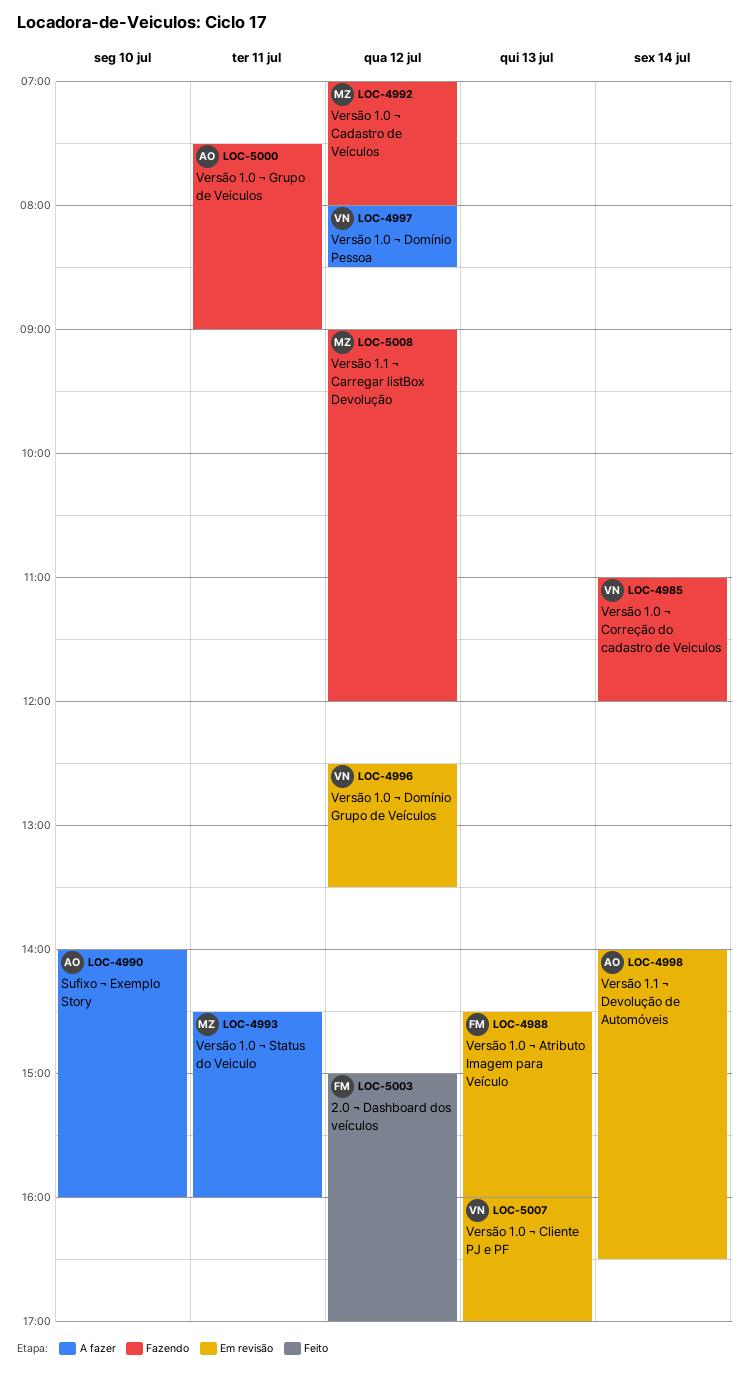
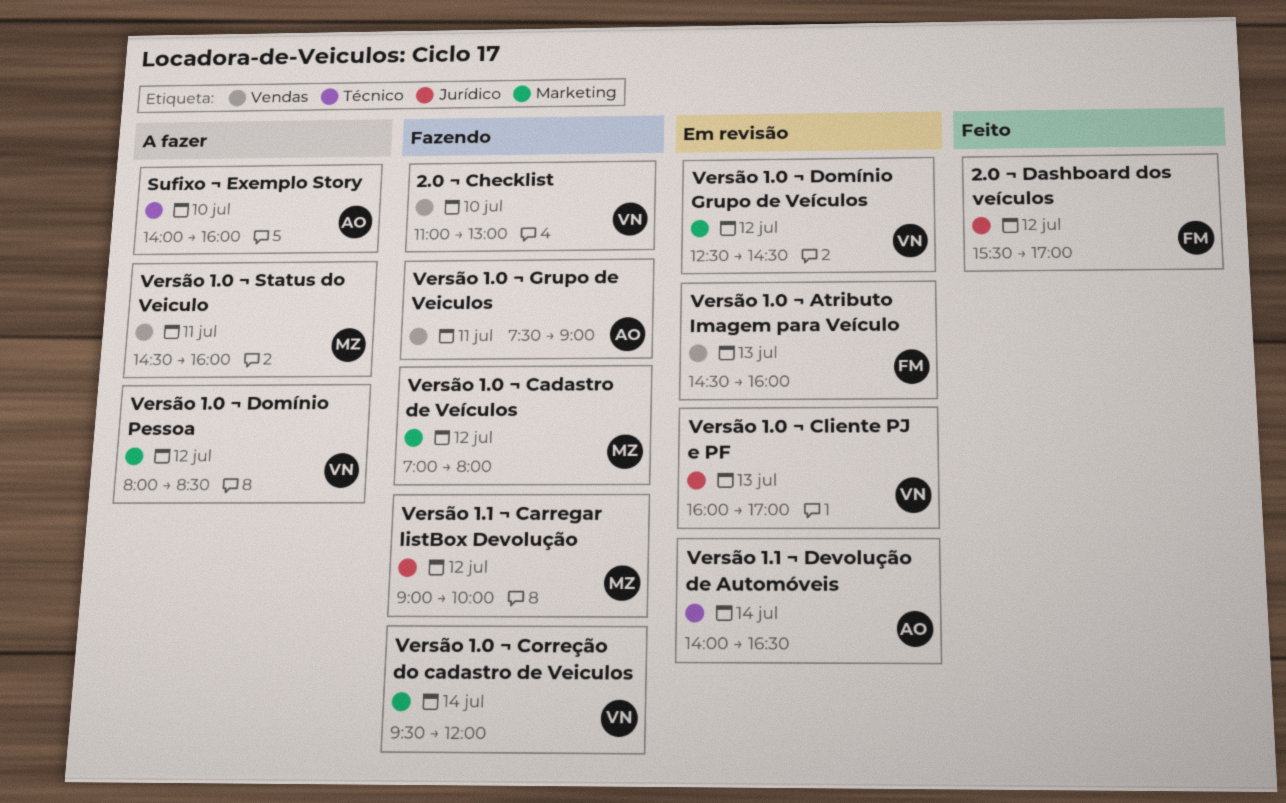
2.0 ¬ Checklist: none -> present
2.0 ¬ Dashboard dos veículos, begins: 15:00 -> 15:30
Versão 1.0 ¬ Correção do cadastro de Veiculos, begins: 11:00 -> 09:30
Versão 1.0 ¬ Domínio Grupo de Veículos, ends: 13:30 -> 14:30
Versão 1.1 ¬ Carregar listBox Devolução, ends: 12:00 -> 10:00

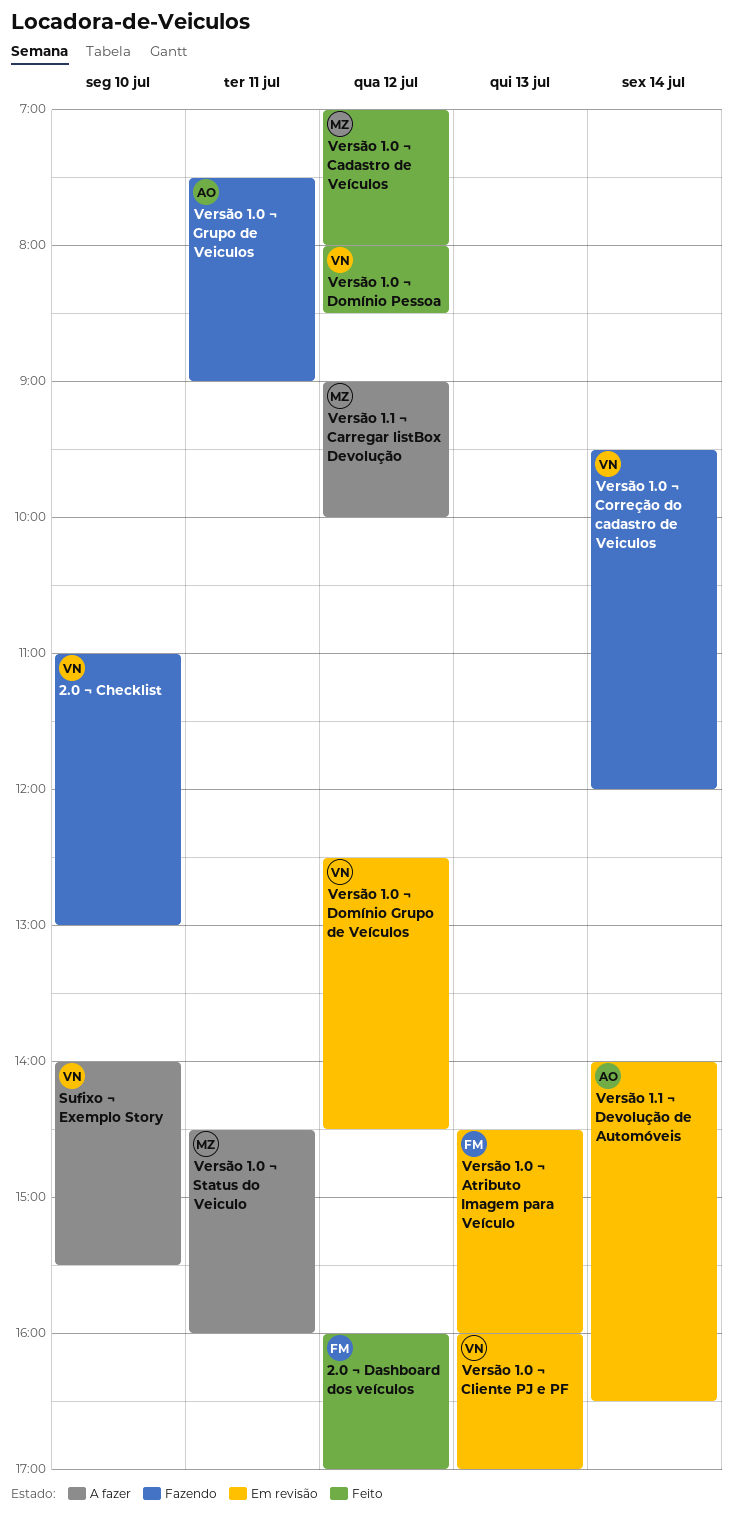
2.0 ¬ Dashboard dos veículos, begins: 15:30 -> 16:00
Sufixo ¬ Exemplo Story, owner: AO -> VN
Sufixo ¬ Exemplo Story, ends: 16:00 -> 15:30
Versão 1.0 ¬ Cadastro de Veículos, status: Fazendo -> Feito
Versão 1.0 ¬ Domínio Pessoa, status: A fazer -> Feito
Versão 1.1 ¬ Carregar listBox Devolução, status: Fazendo -> A fazer

